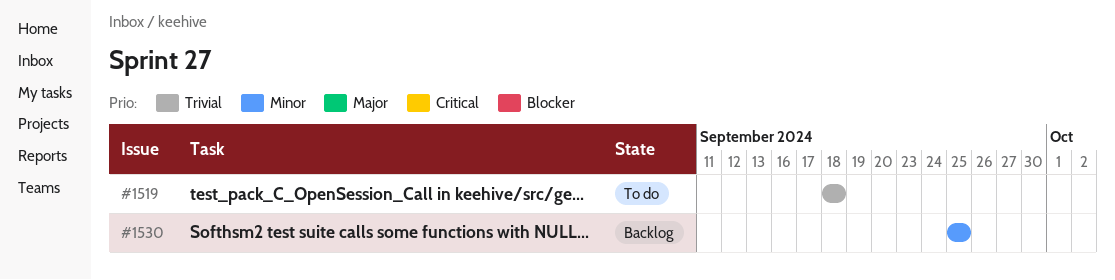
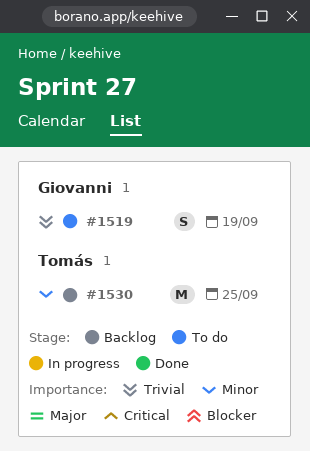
#1519, due: Sep 18 -> Sep 19

